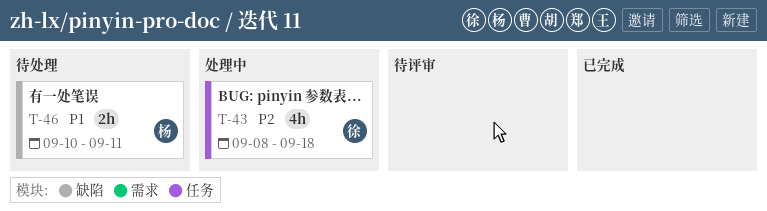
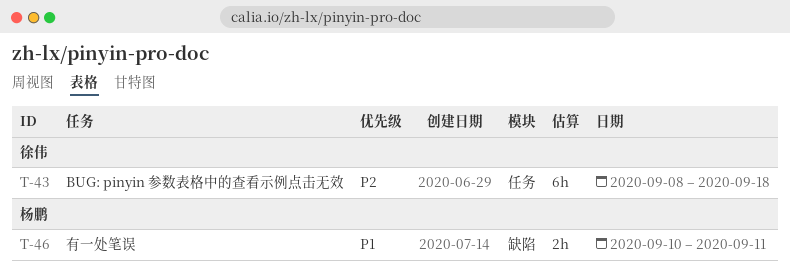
T-43, estimate: 4h -> 6h

